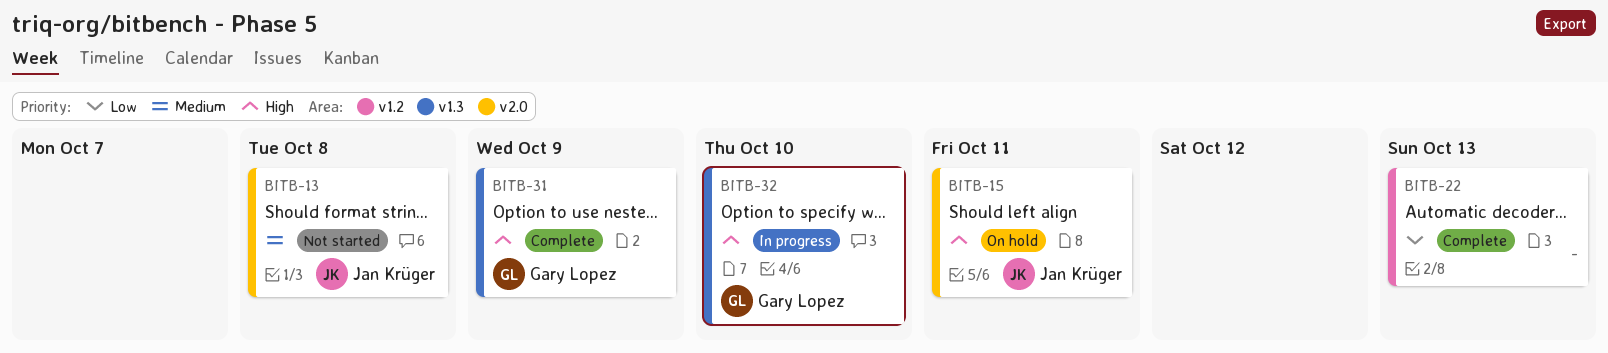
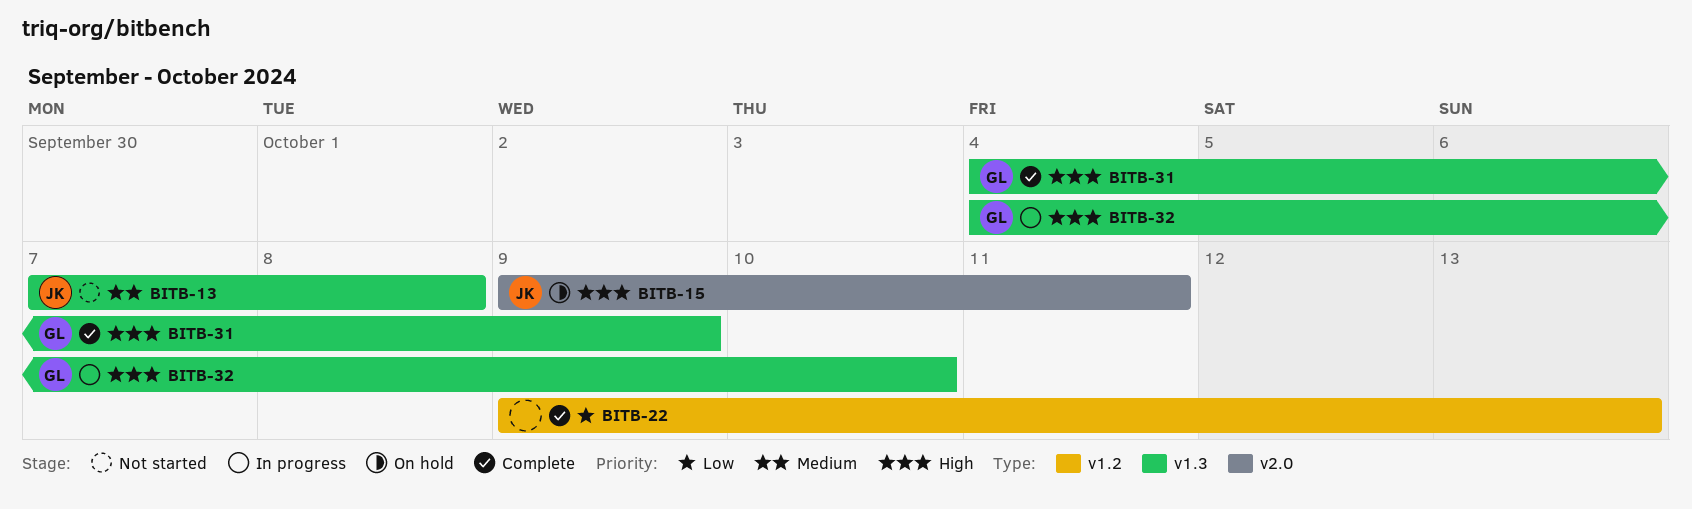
BITB-13, label: v2.0 -> v1.3

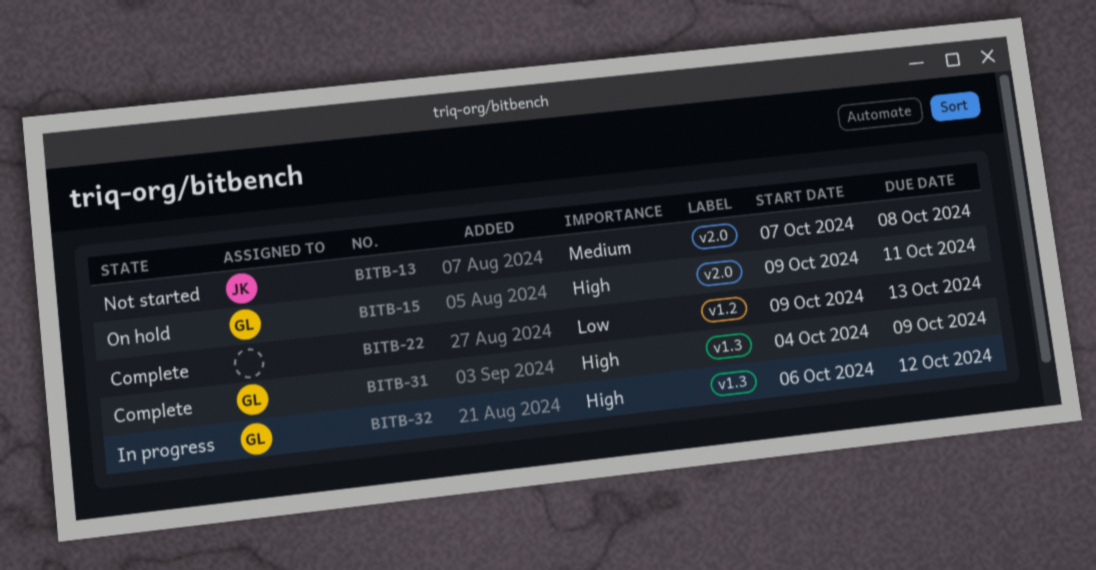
BITB-13, label: v1.3 -> v2.0
BITB-15, owner: JK -> GL
BITB-32, start: Oct 4 -> Oct 6
BITB-32, due: Oct 10 -> Oct 12

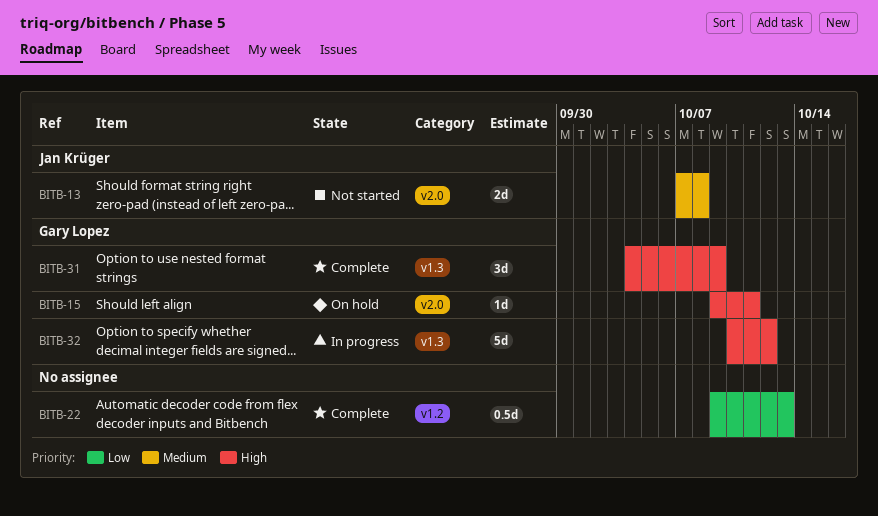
BITB-32, start: Oct 6 -> Oct 10

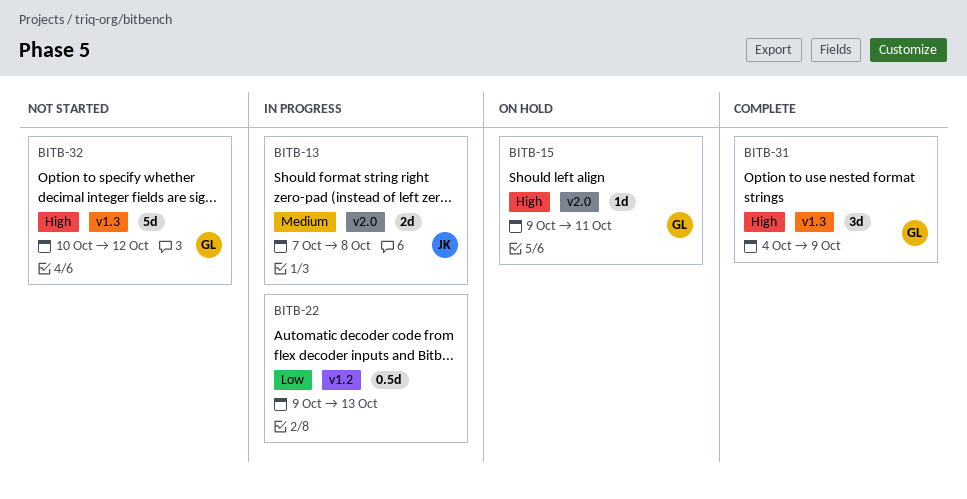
BITB-13, status: Not started -> In progress
BITB-22, status: Complete -> In progress
BITB-32, status: In progress -> Not started

